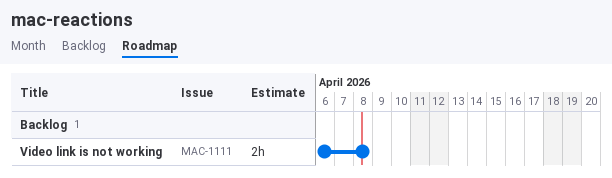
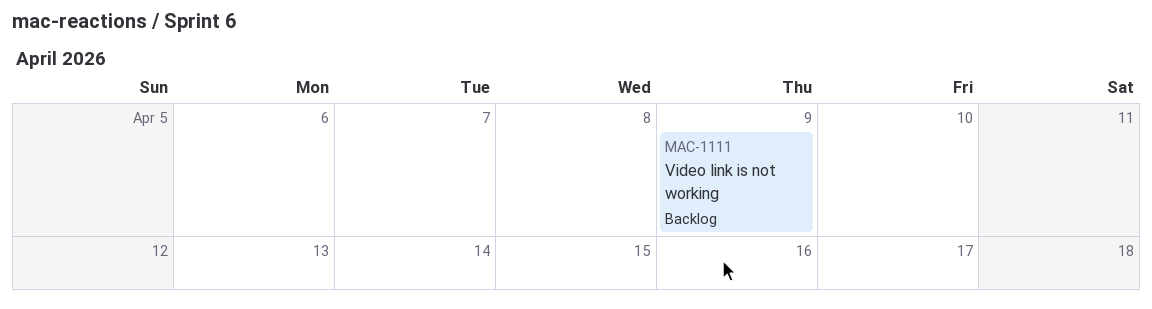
MAC-1111, due: Apr 8 -> Apr 9

